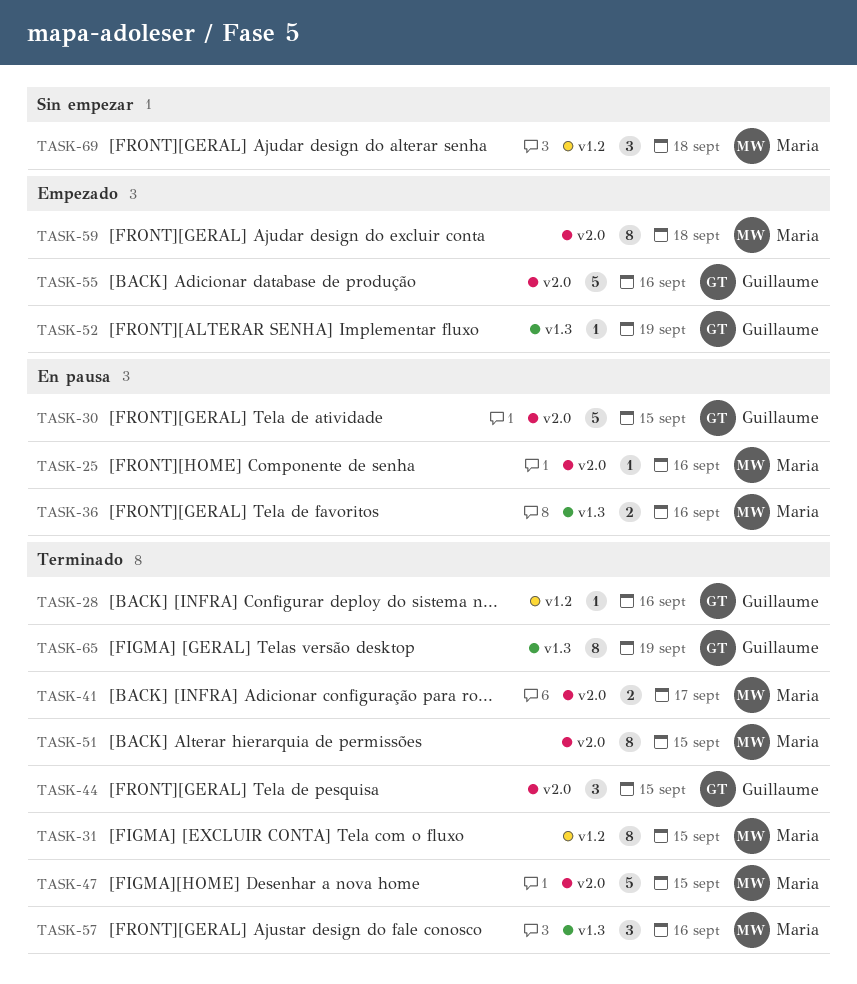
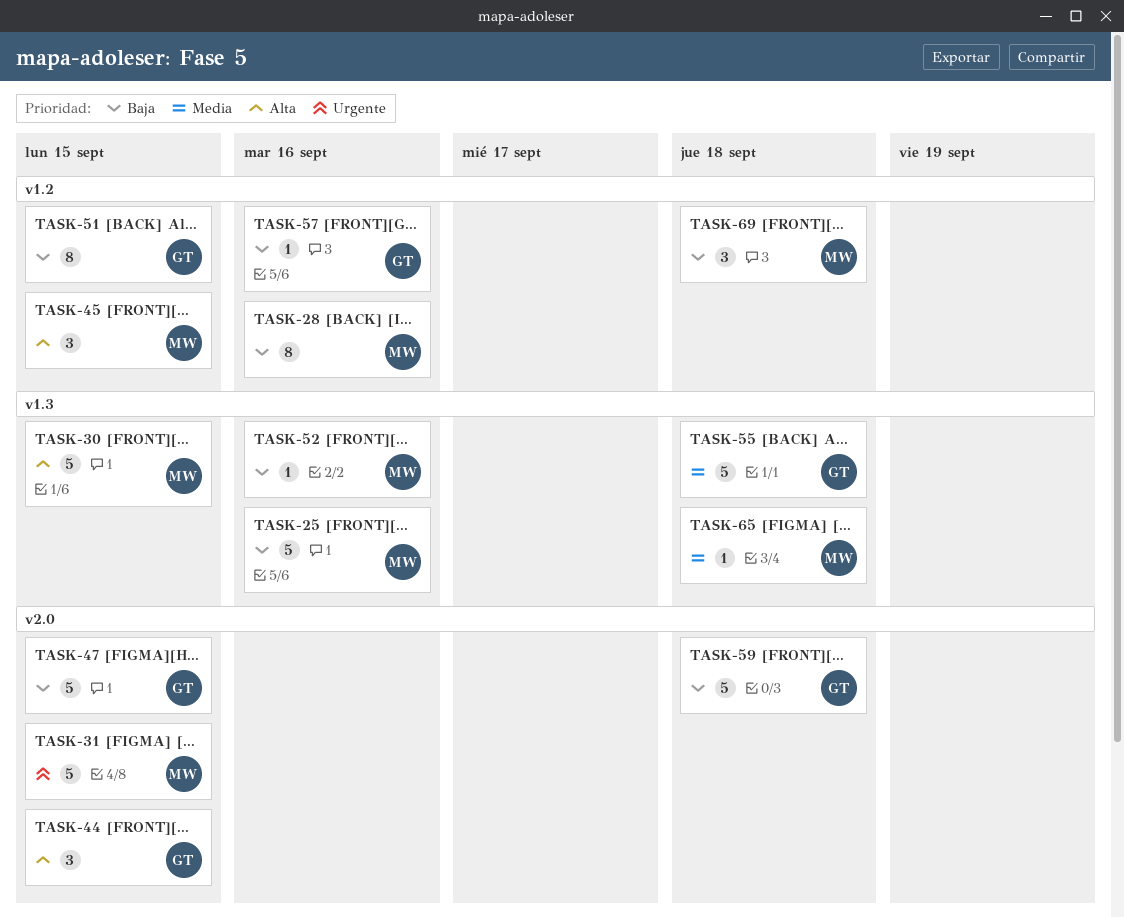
TASK-25, label: v2.0 -> v1.3
TASK-25, estimate: 1 -> 5
TASK-28, owner: Guillaume -> Maria
TASK-28, estimate: 1 -> 8
TASK-30, owner: Guillaume -> Maria
TASK-30, label: v2.0 -> v1.3
TASK-31, label: v1.2 -> v2.0
TASK-31, estimate: 8 -> 5
TASK-36: present -> none
TASK-41: present -> none
TASK-45: none -> present
TASK-47, owner: Maria -> Guillaume
TASK-51, owner: Maria -> Guillaume
TASK-51, label: v2.0 -> v1.2
TASK-52, owner: Guillaume -> Maria
TASK-52, due: Sep 19 -> Sep 16
TASK-55, label: v2.0 -> v1.3
TASK-55, due: Sep 16 -> Sep 18
TASK-57, owner: Maria -> Guillaume
TASK-57, label: v1.3 -> v1.2
TASK-57, estimate: 3 -> 1
TASK-59, owner: Maria -> Guillaume
TASK-59, estimate: 8 -> 5
TASK-65, owner: Guillaume -> Maria
TASK-65, estimate: 8 -> 1
TASK-65, due: Sep 19 -> Sep 18

